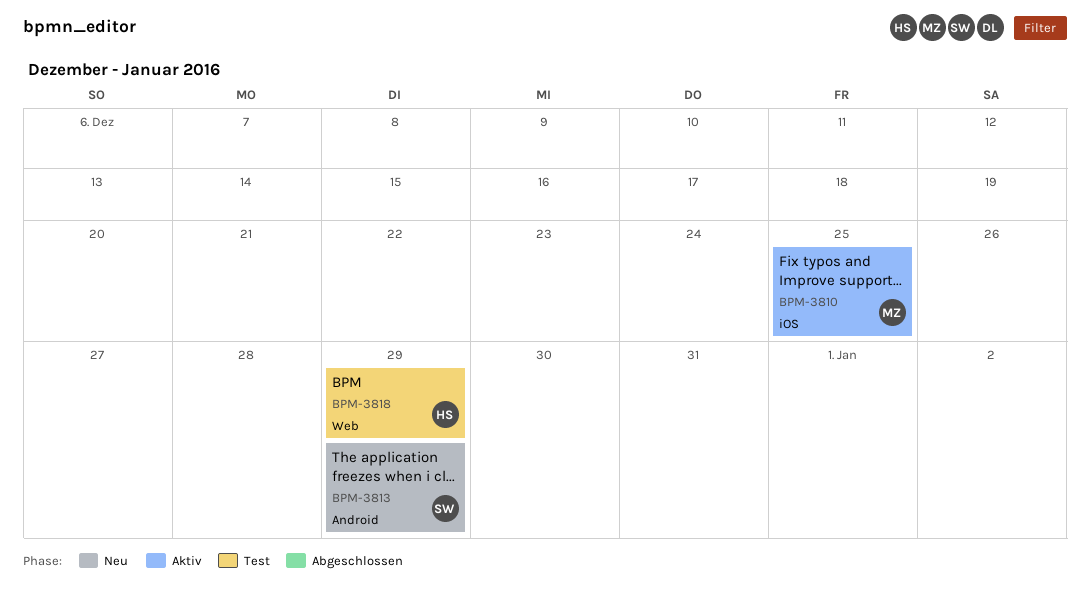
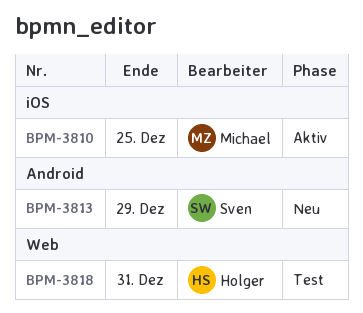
BPM-3818, due: Dec 29 -> Dec 31

